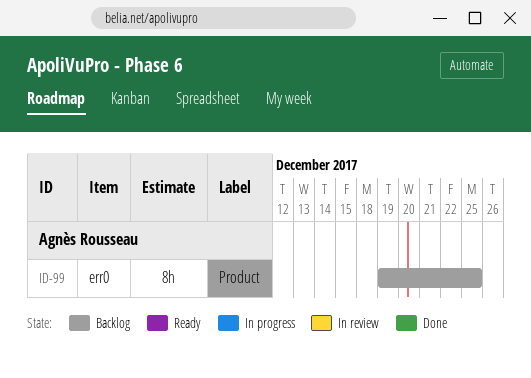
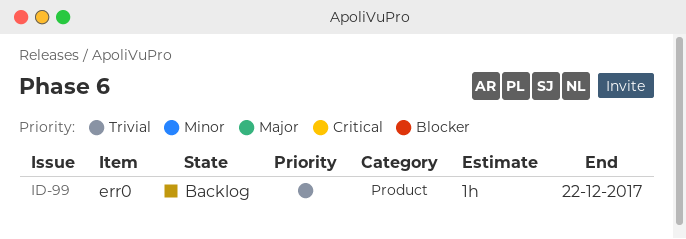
ID-99, estimate: 8h -> 1h
ID-99, due: Dec 25 -> Dec 22

